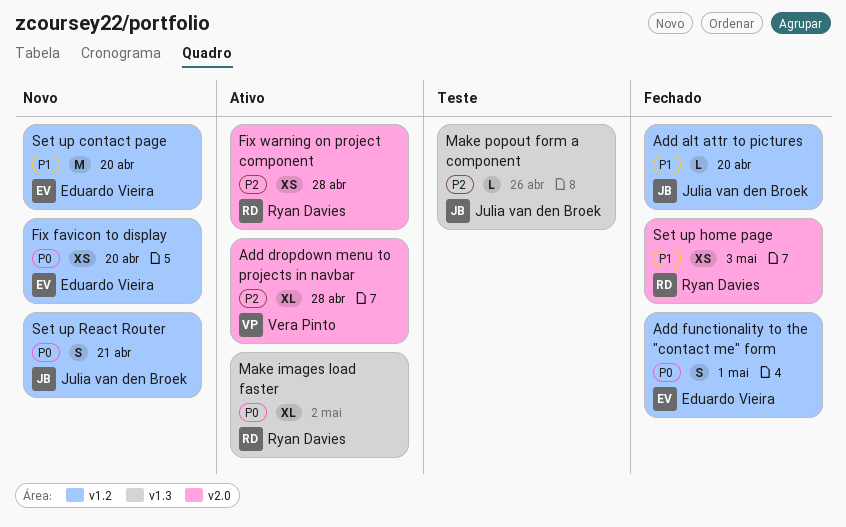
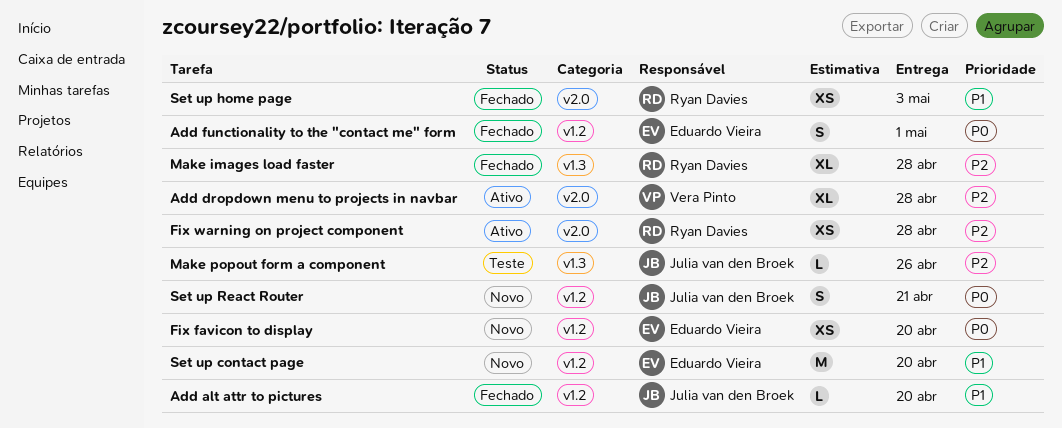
Make images load faster, status: Ativo -> Fechado
Make images load faster, priority: P0 -> P2
Make images load faster, due: May 2 -> Apr 28

